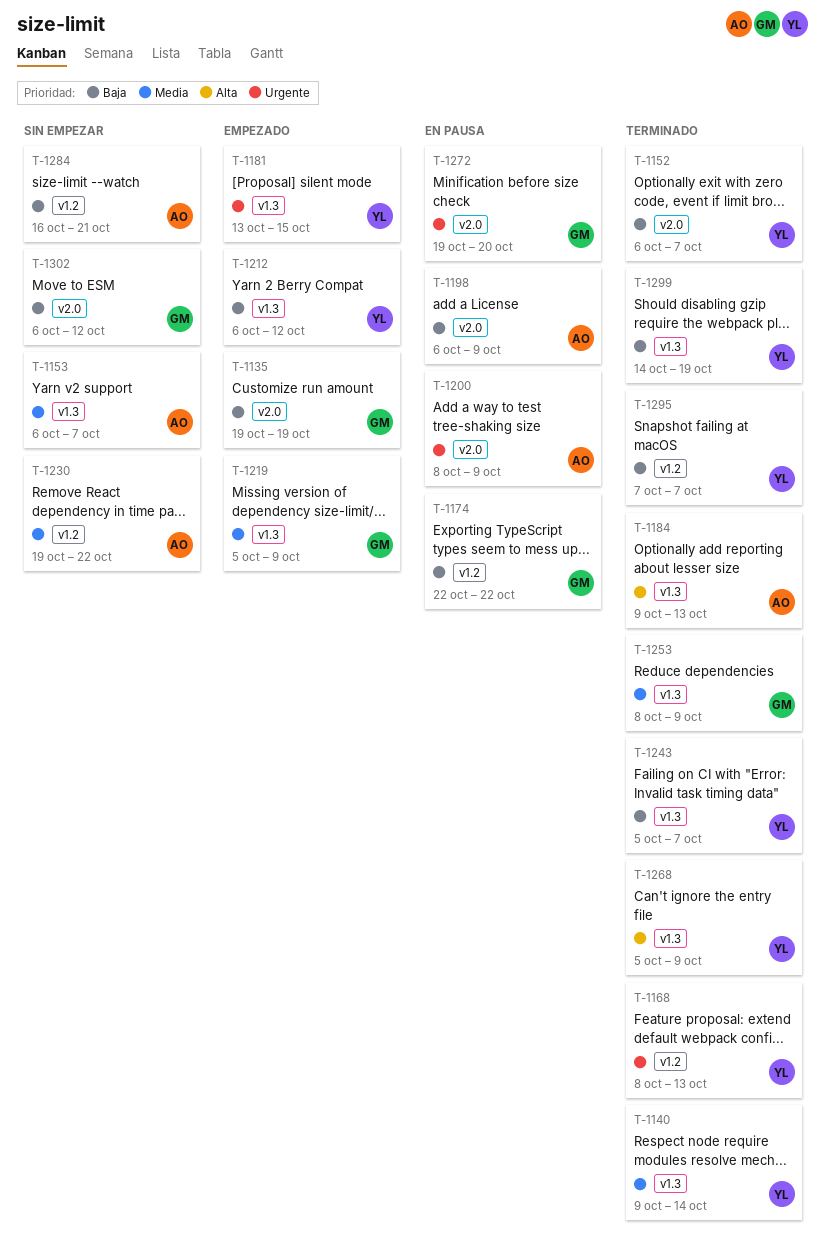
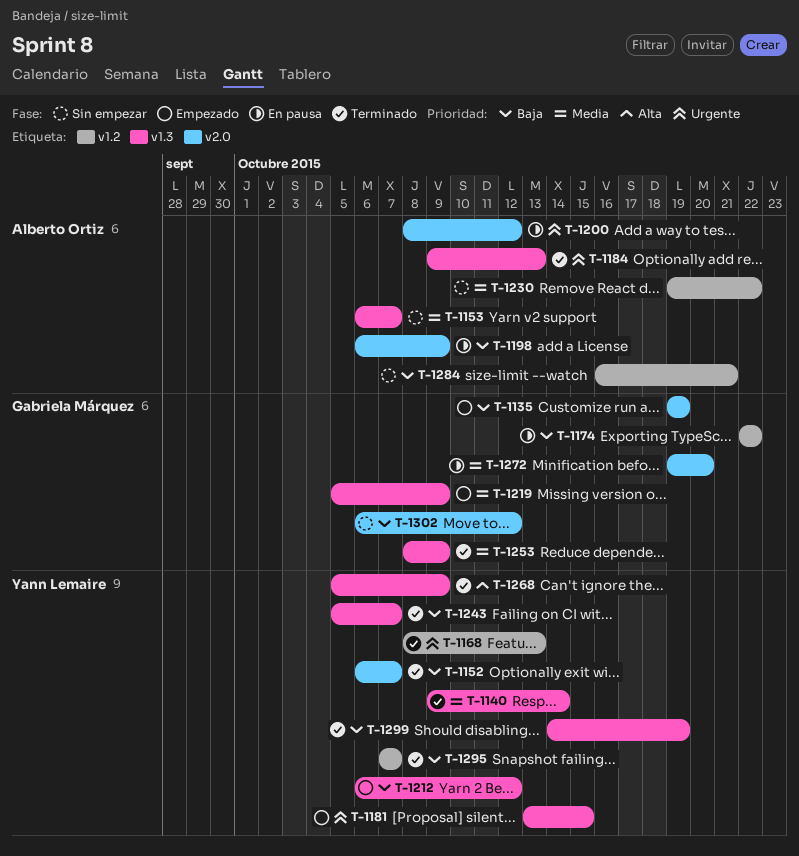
T-1184, priority: Alta -> Urgente
T-1200, due: Oct 9 -> Oct 12
T-1272, priority: Urgente -> Media

